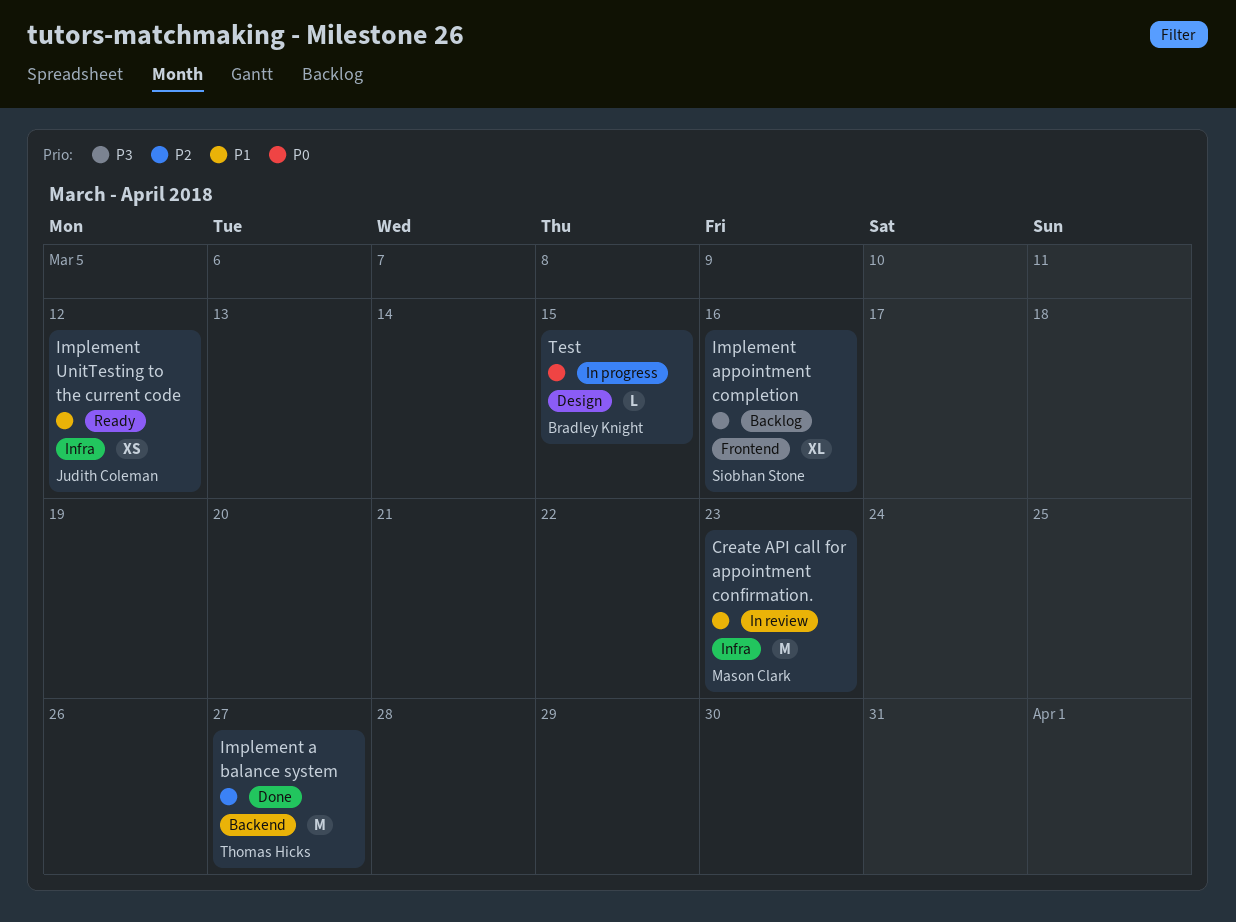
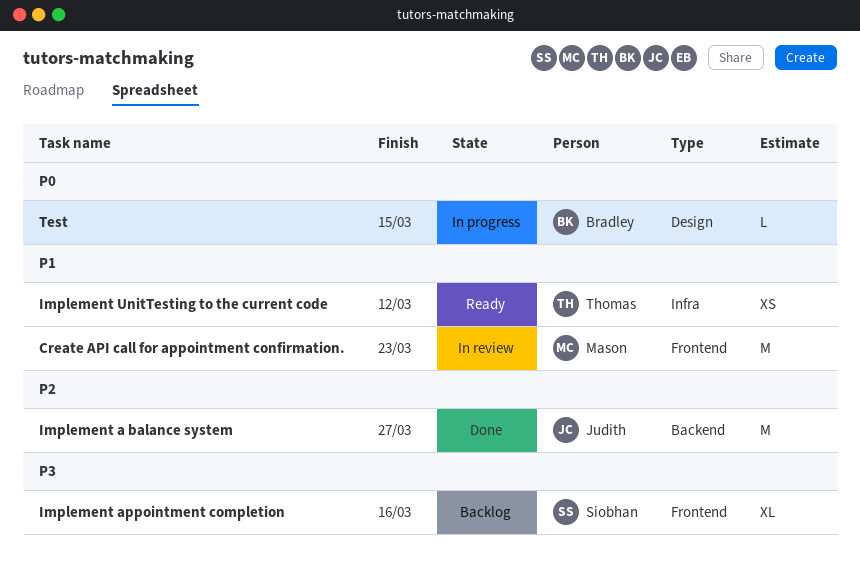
Create API call for appointment confirmation., label: Infra -> Frontend
Implement a balance system, owner: Thomas Hicks -> Judith Coleman
Implement UnitTesting to the current code, owner: Judith Coleman -> Thomas Hicks

